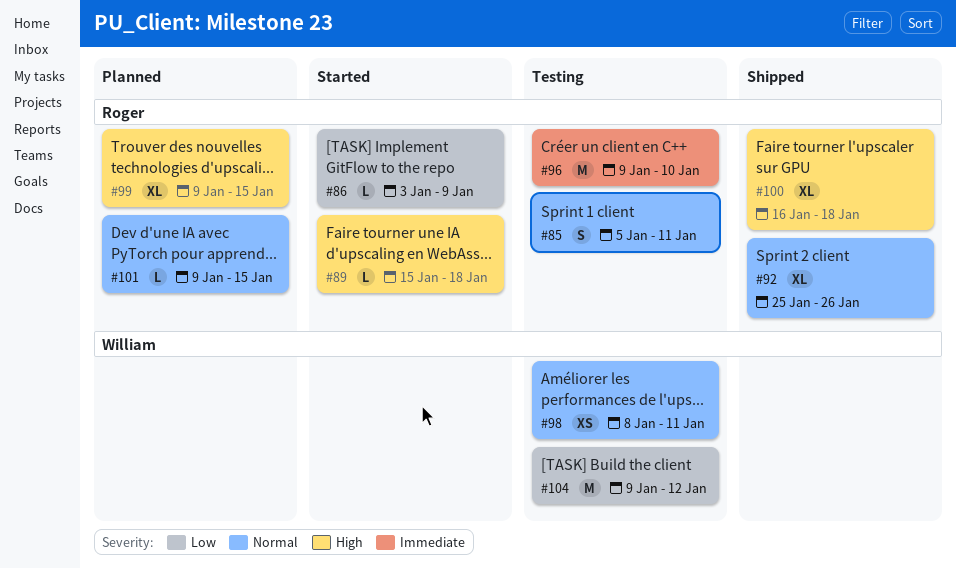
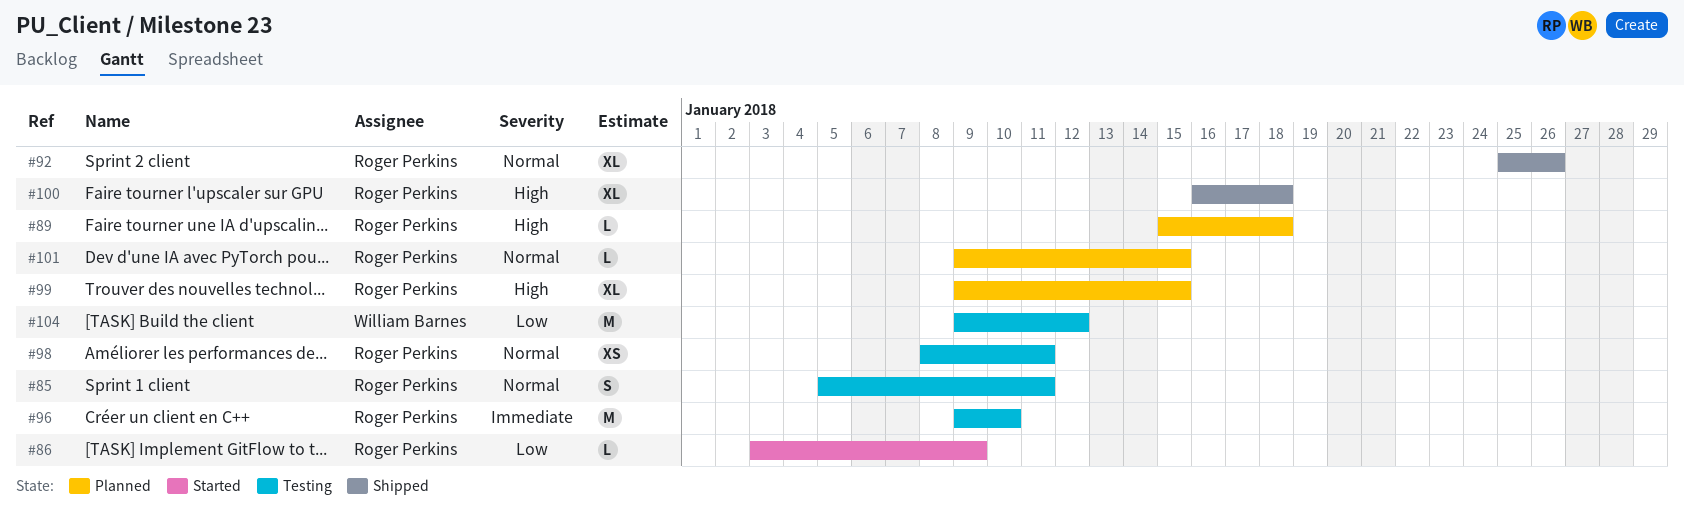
#89, status: Started -> Planned
#98, owner: William Barnes -> Roger Perkins

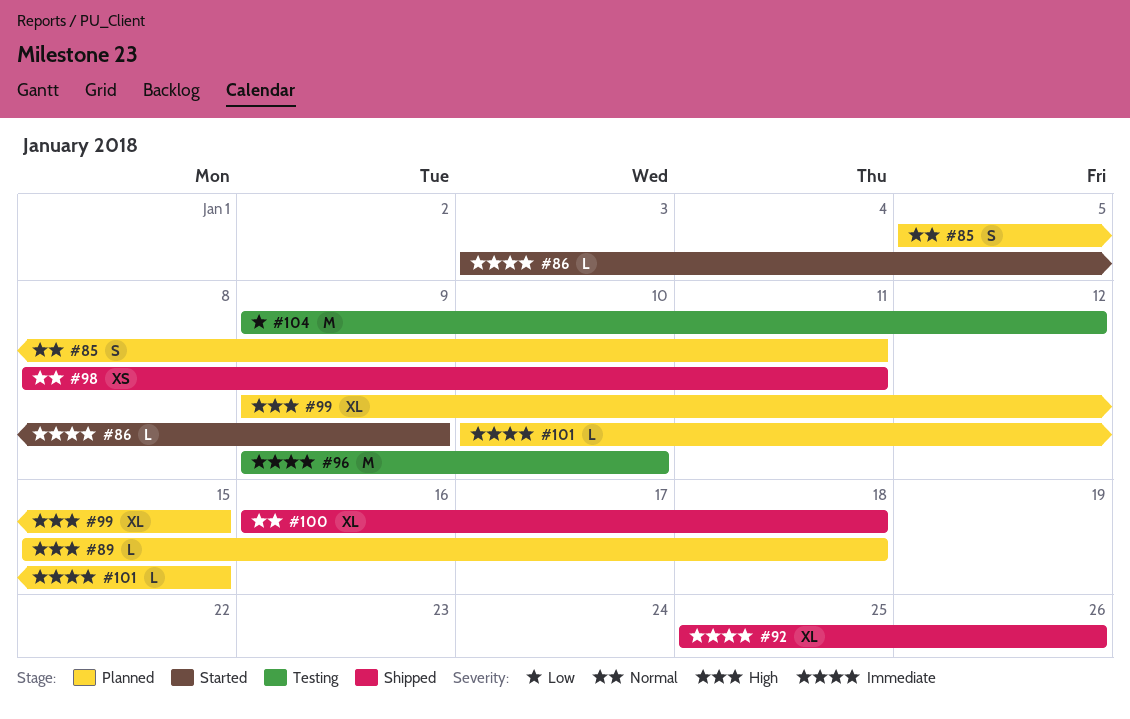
#85, status: Testing -> Planned
#86, priority: Low -> Immediate
#92, priority: Normal -> Immediate
#98, status: Testing -> Shipped
#100, priority: High -> Normal
#101, priority: Normal -> Immediate
#101, start: Jan 9 -> Jan 10

